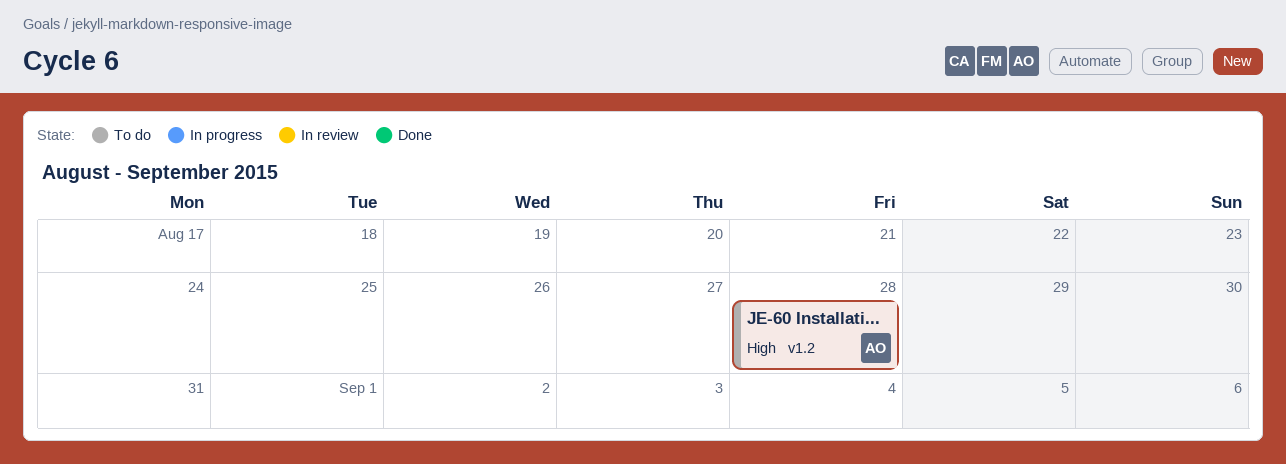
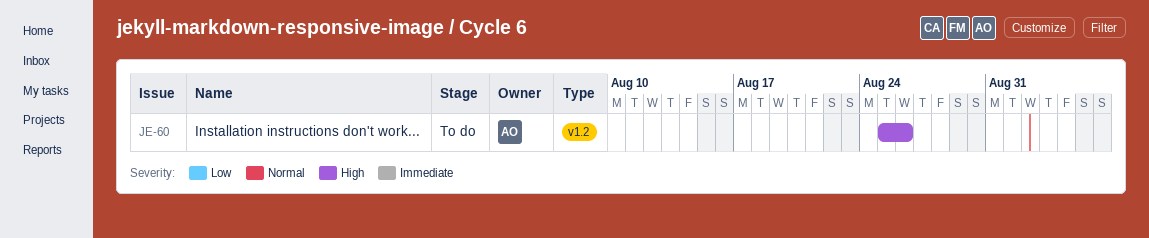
JE-60, due: Aug 28 -> Aug 26

